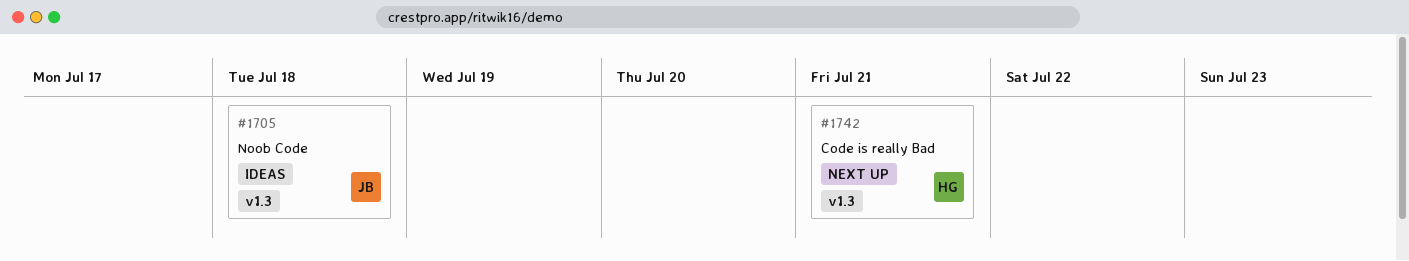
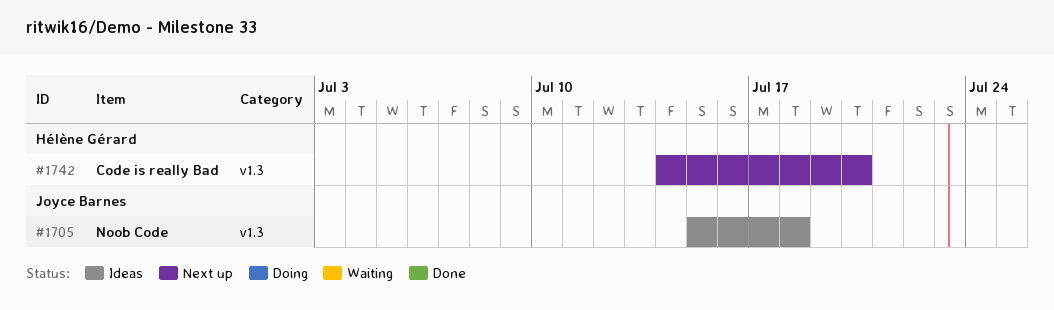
#1742, due: Jul 21 -> Jul 20

